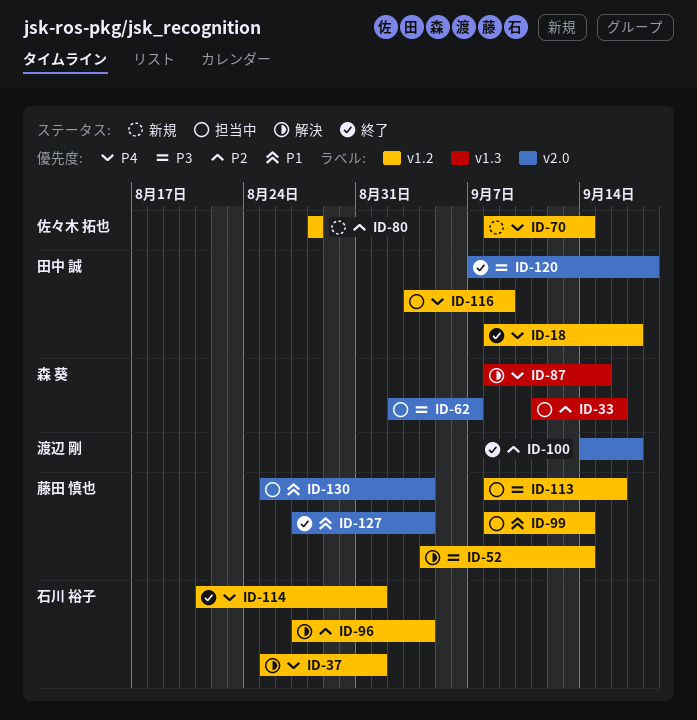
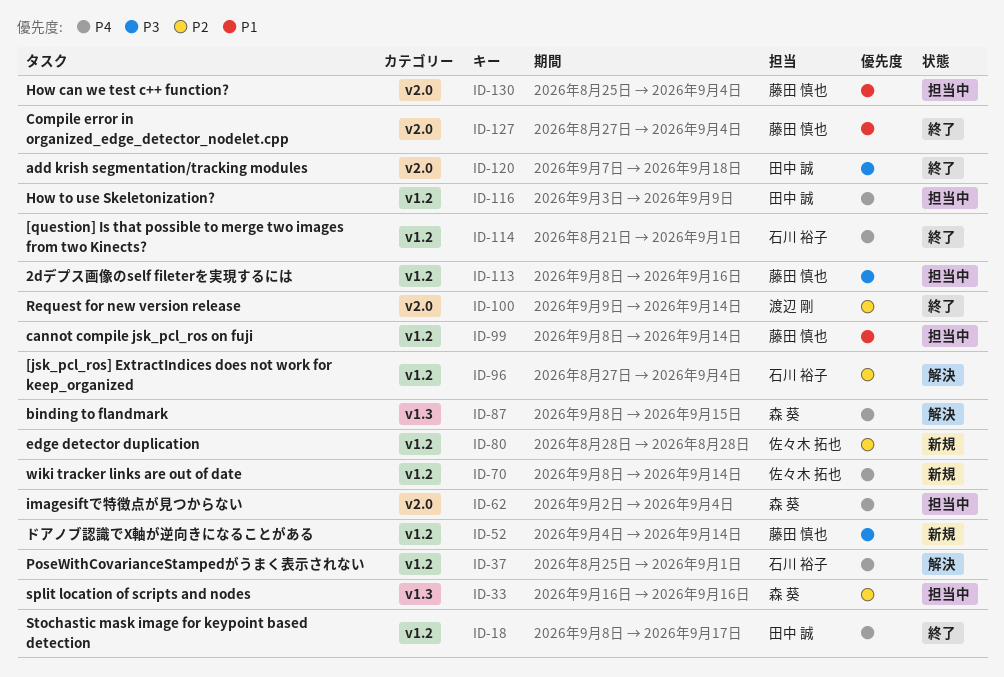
ID-33, start: Sep 11 -> Sep 16
ID-52, status: 解決 -> 新規
ID-62, priority: P3 -> P4
ID-62, due: Sep 7 -> Sep 4
ID-100, start: Sep 14 -> Sep 9
ID-100, due: Sep 17 -> Sep 14

